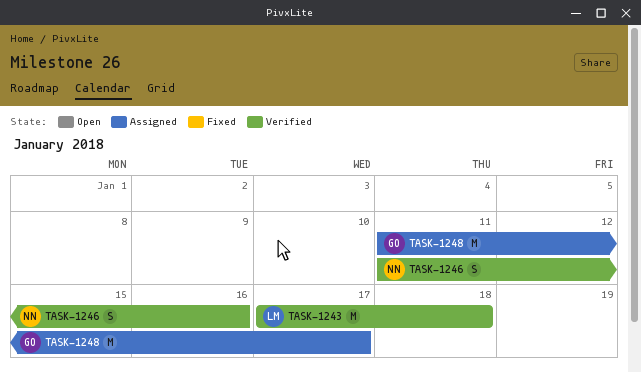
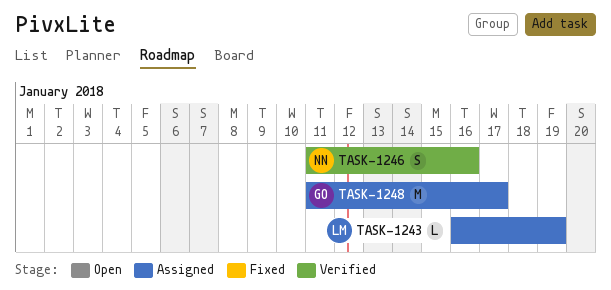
TASK-1243, status: Verified -> Assigned
TASK-1243, estimate: M -> L
TASK-1243, start: Jan 17 -> Jan 16
TASK-1243, due: Jan 18 -> Jan 19

